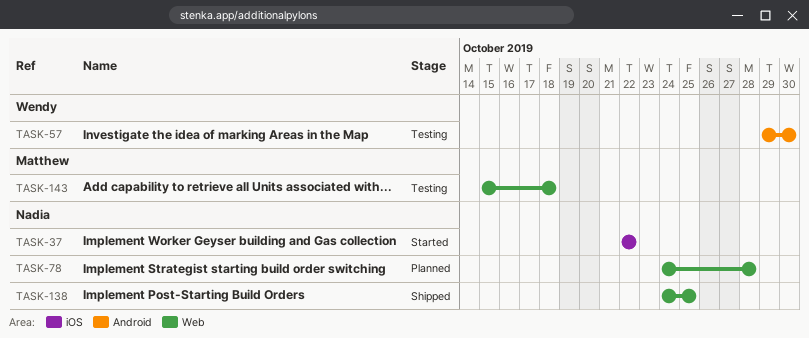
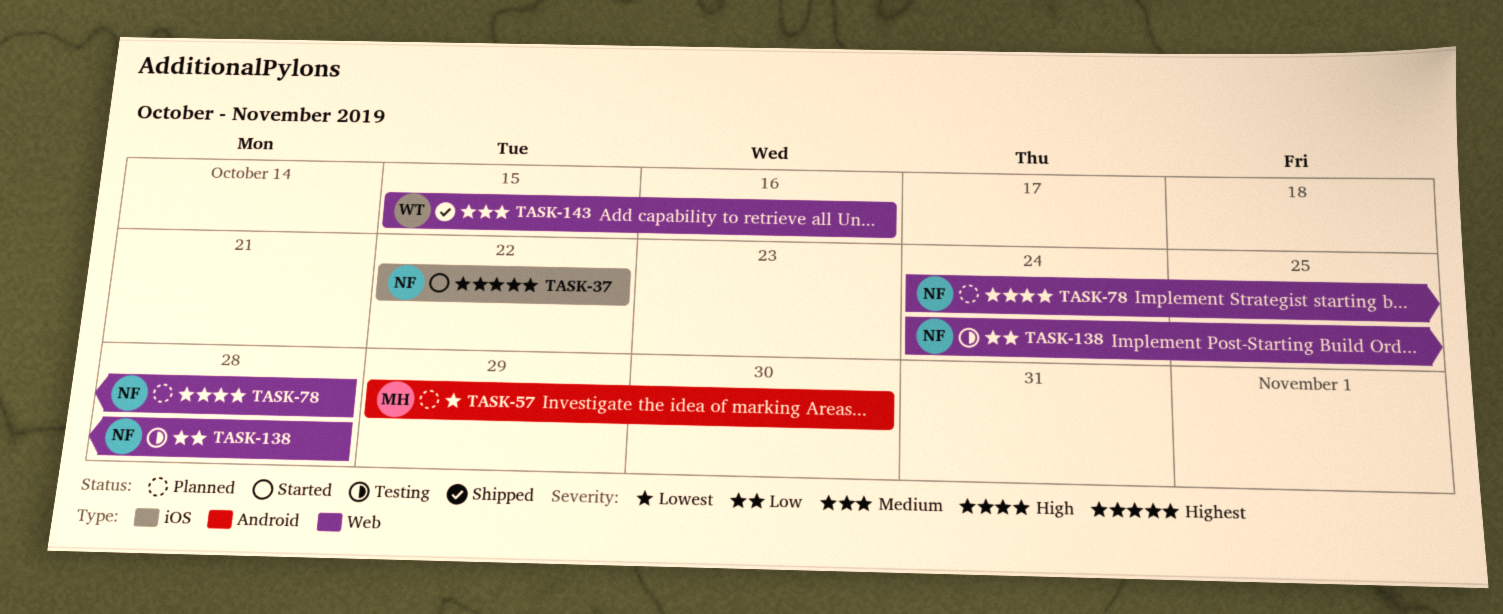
TASK-57, status: Testing -> Planned
TASK-57, owner: Wendy -> Matthew
TASK-138, status: Shipped -> Testing
TASK-138, due: Oct 25 -> Oct 28
TASK-143, status: Testing -> Shipped
TASK-143, owner: Matthew -> Wendy
TASK-143, due: Oct 18 -> Oct 16

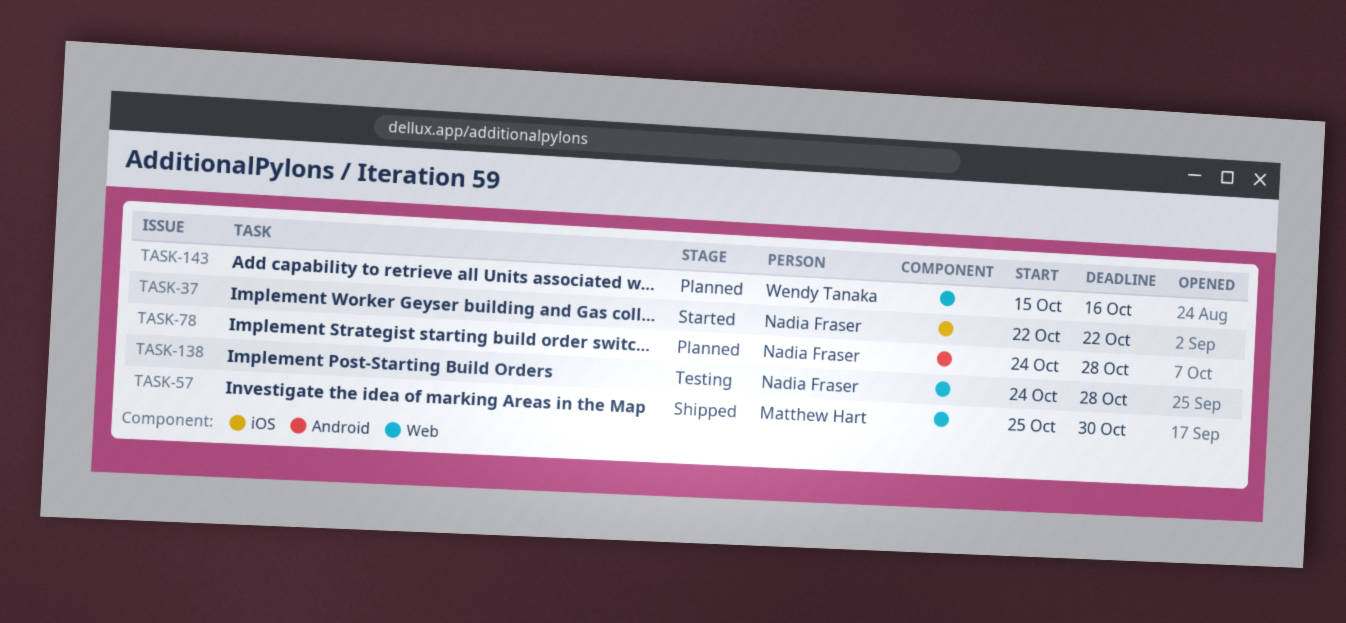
TASK-57, status: Planned -> Shipped
TASK-57, label: Android -> Web
TASK-57, start: Oct 29 -> Oct 25
TASK-78, label: Web -> Android
TASK-143, status: Shipped -> Planned

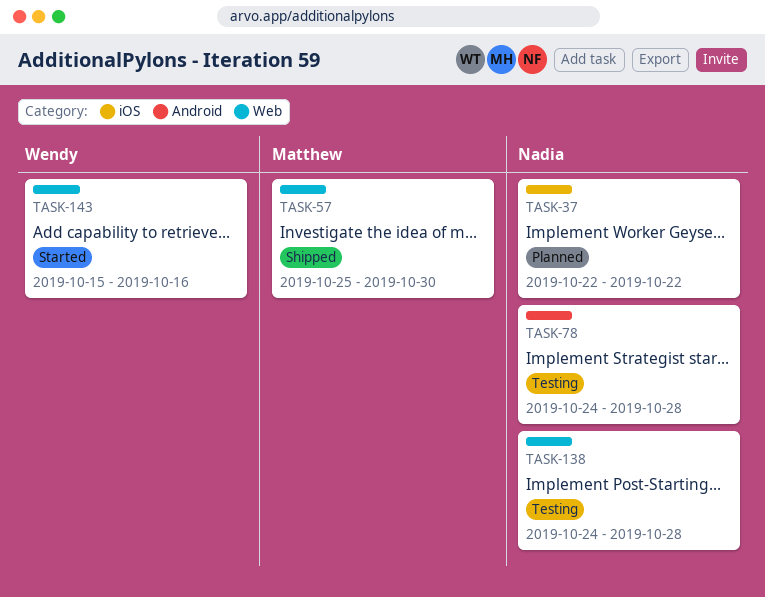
TASK-37, status: Started -> Planned
TASK-78, status: Planned -> Testing
TASK-143, status: Planned -> Started

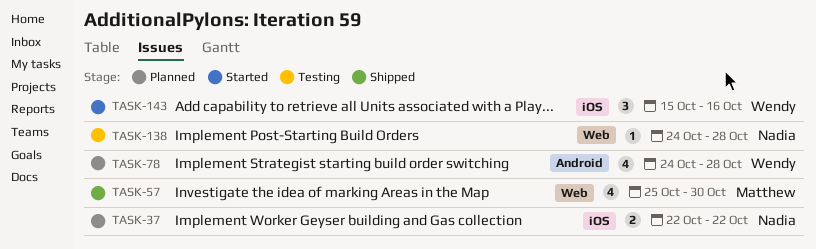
TASK-78, status: Testing -> Planned
TASK-78, owner: Nadia -> Wendy
TASK-143, label: Web -> iOS

